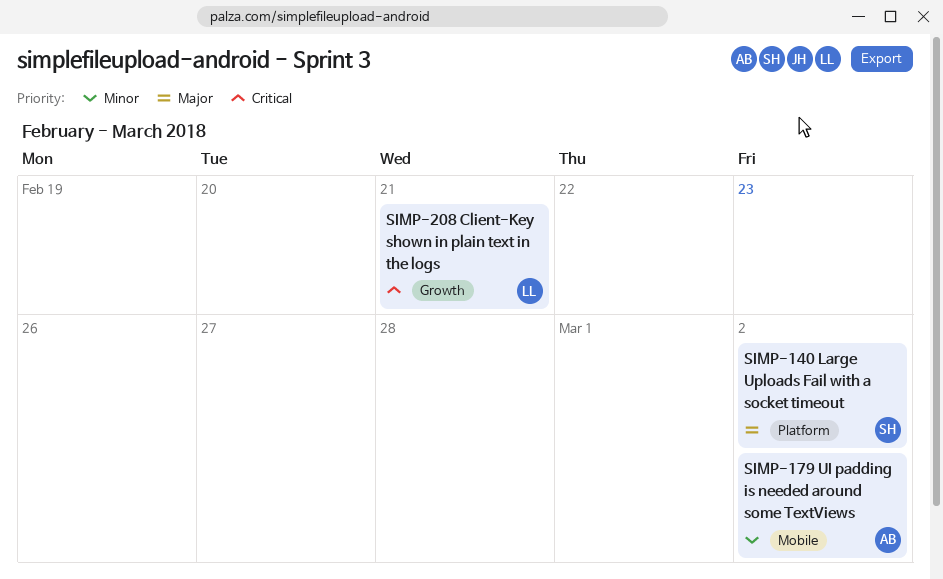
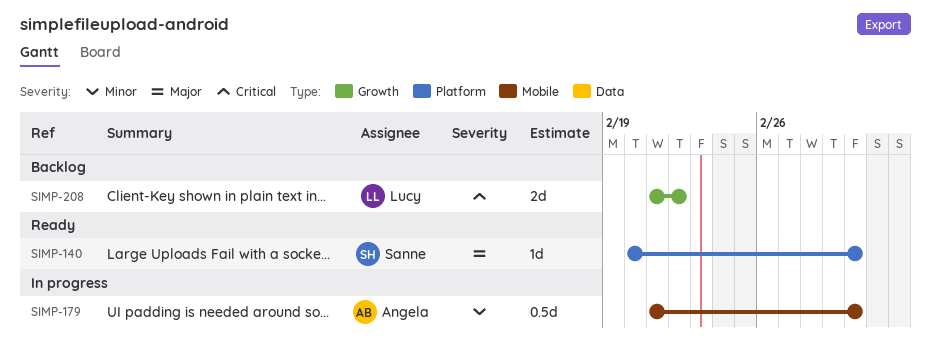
SIMP-208, due: Feb 21 -> Feb 22

